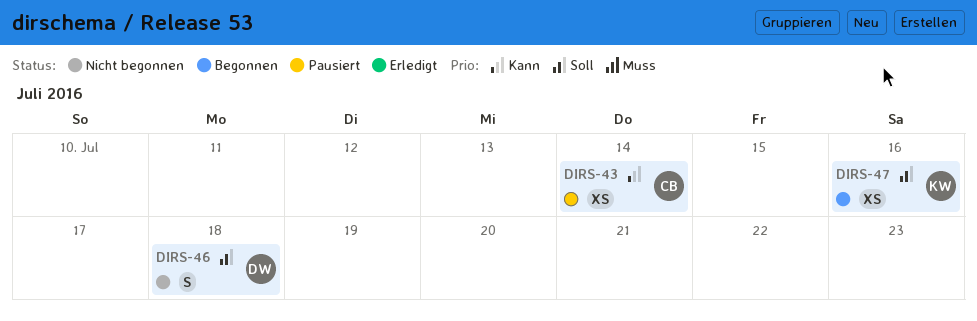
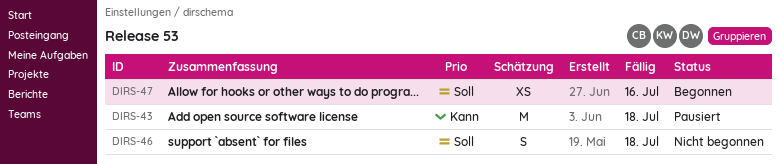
DIRS-43, estimate: XS -> M
DIRS-43, due: Jul 14 -> Jul 18

